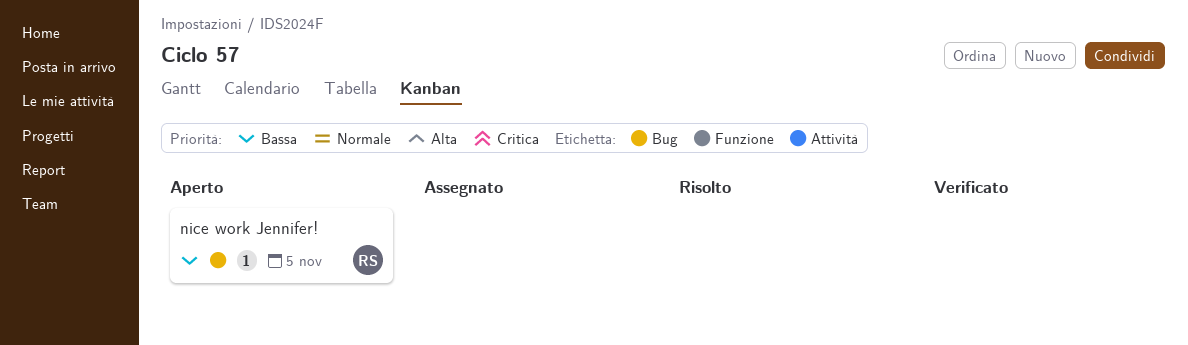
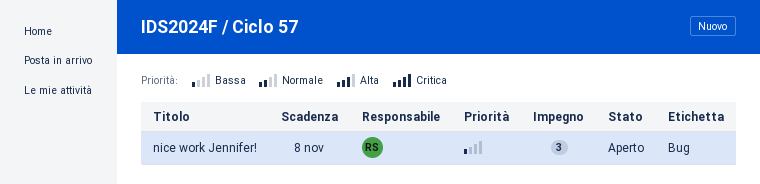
nice work Jennifer!, estimate: 1 -> 3
nice work Jennifer!, due: Nov 5 -> Nov 8

